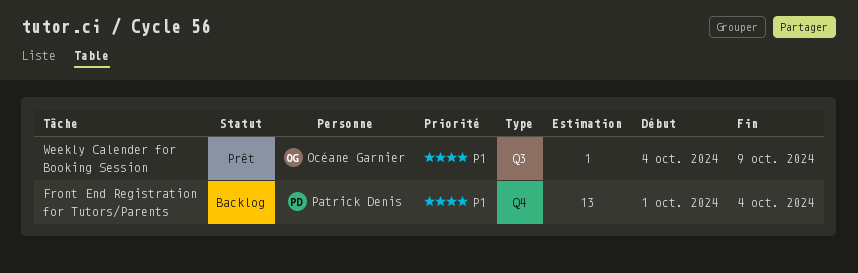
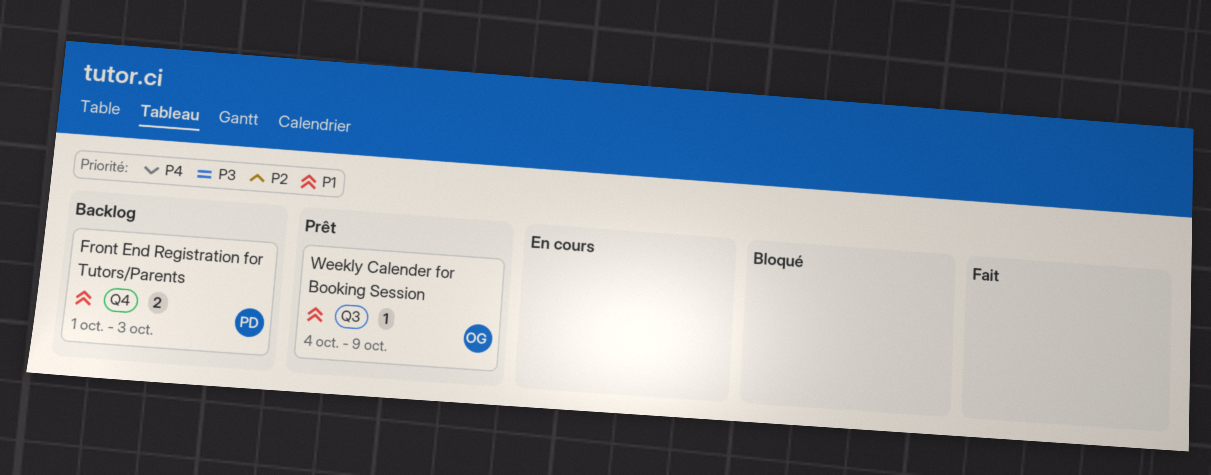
Front End Registration for Tutors/Parents, estimate: 13 -> 2
Front End Registration for Tutors/Parents, due: Oct 4 -> Oct 3

